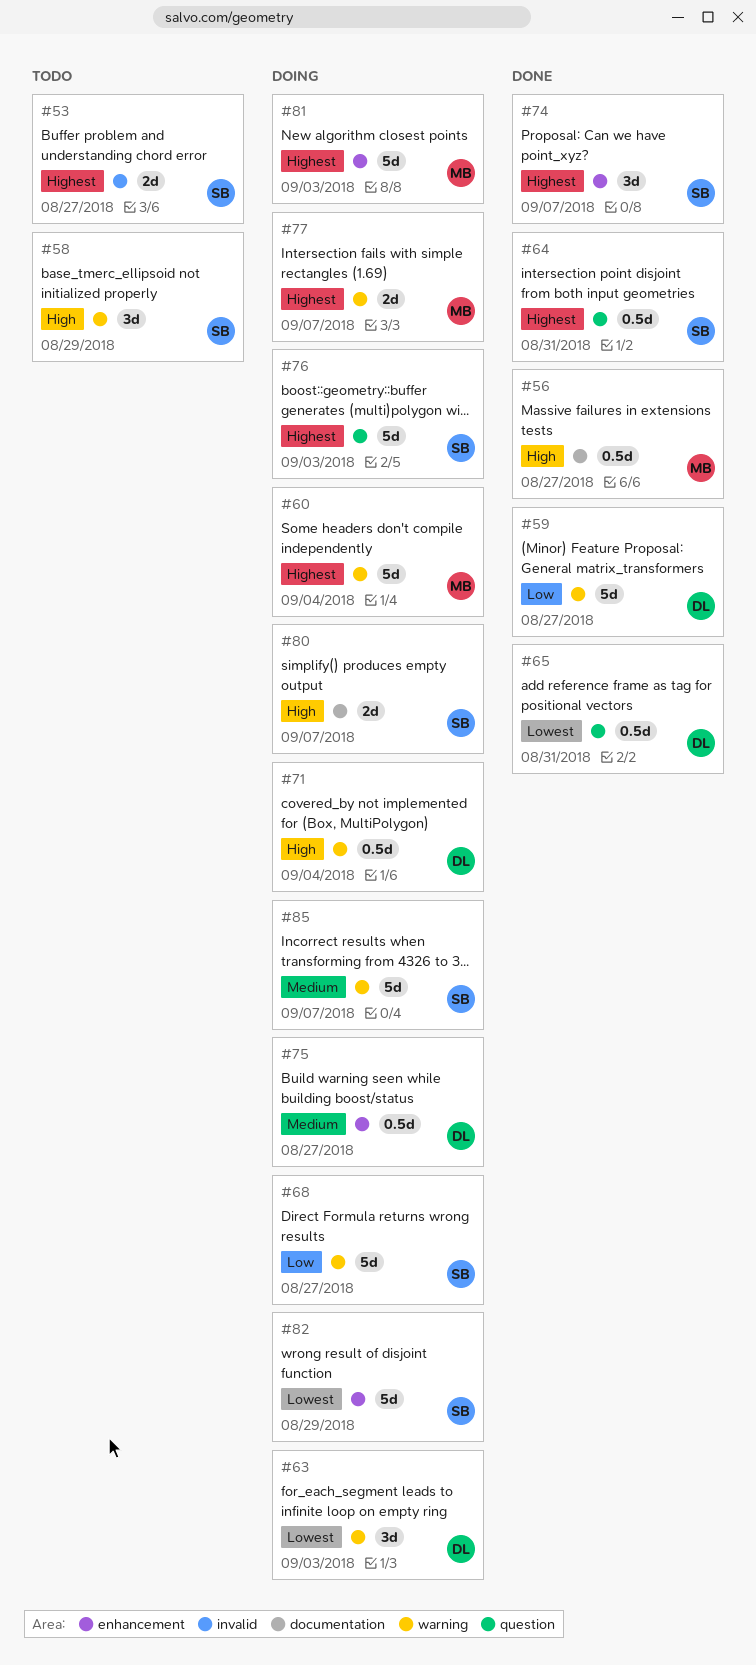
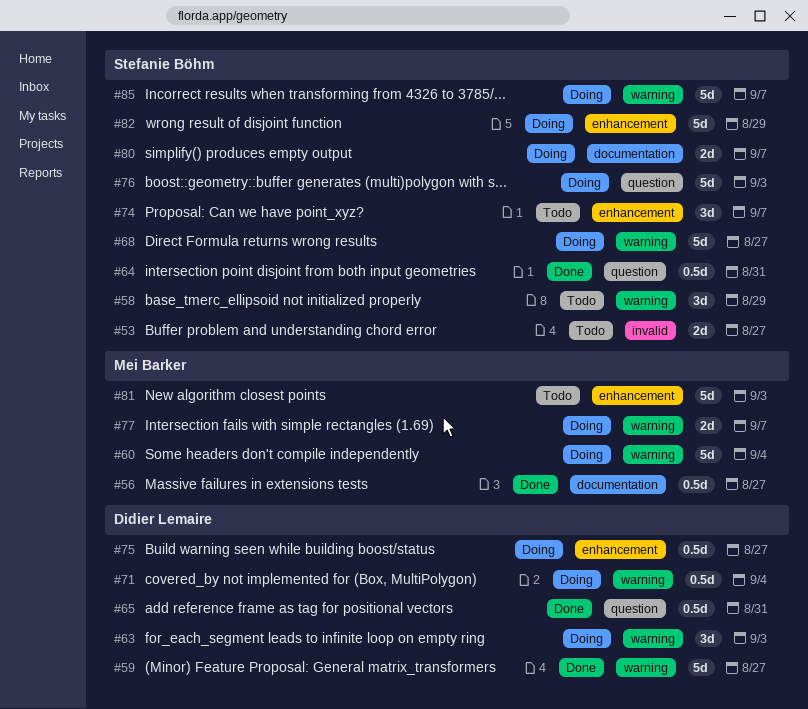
#74, status: Done -> Todo
#81, status: Doing -> Todo

